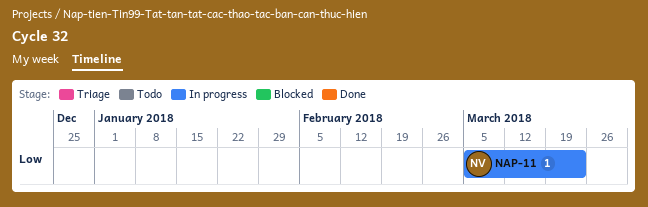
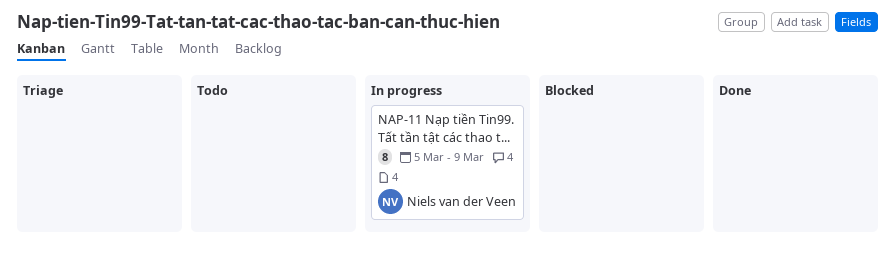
NAP-11, estimate: 1 -> 8
NAP-11, due: Mar 23 -> Mar 9

